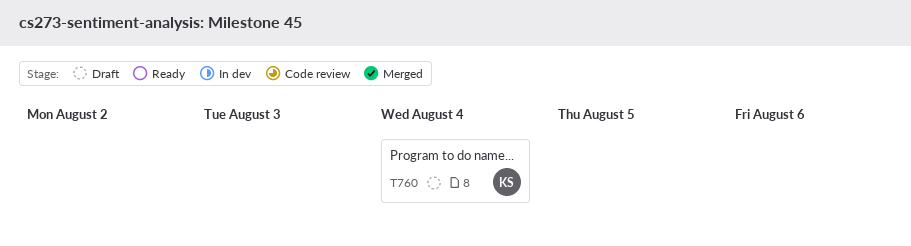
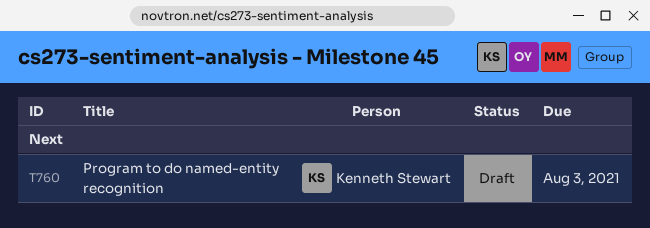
T760, due: Aug 4 -> Aug 3

